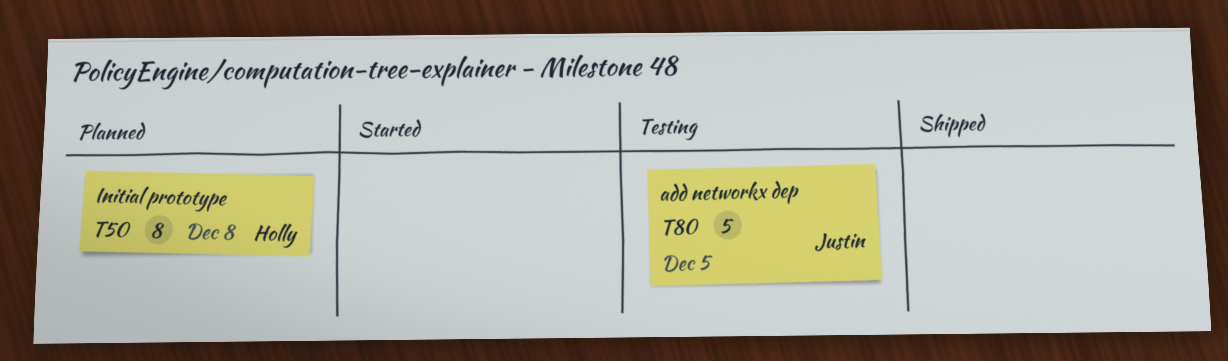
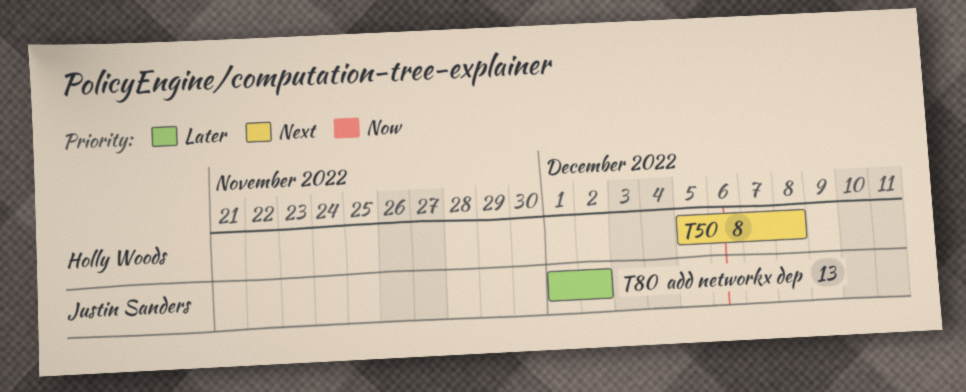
T80, estimate: 5 -> 13
T80, due: Dec 5 -> Dec 2

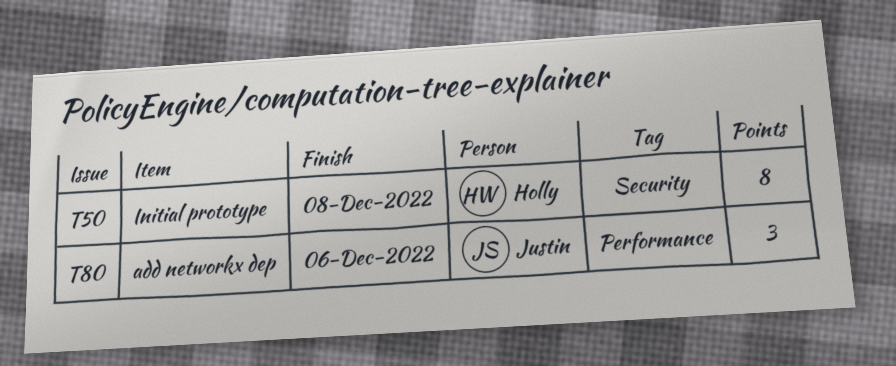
T80, estimate: 13 -> 3
T80, due: Dec 2 -> Dec 6

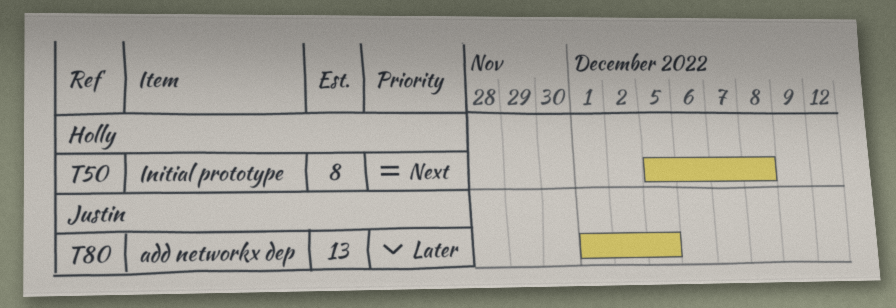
T80, estimate: 3 -> 13
T80, due: Dec 6 -> Dec 5

